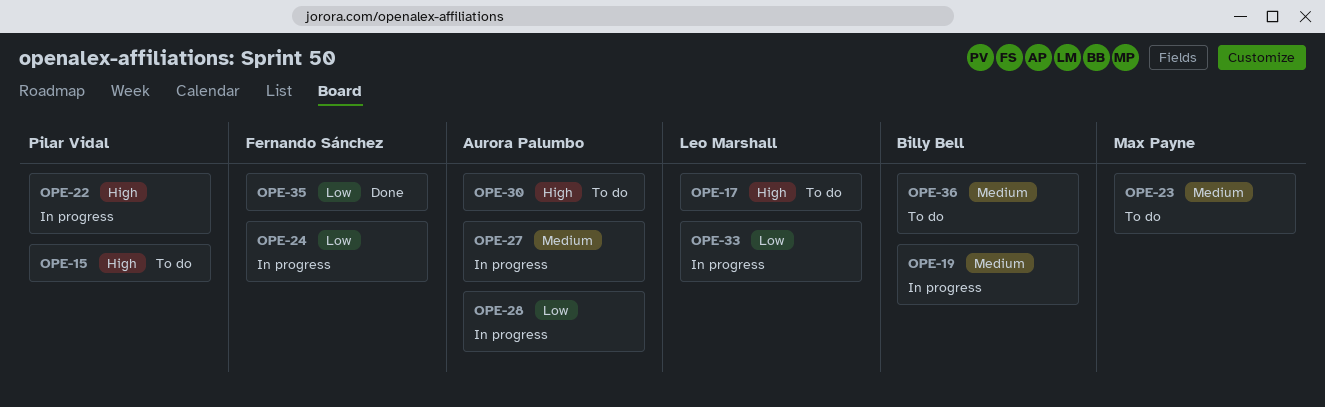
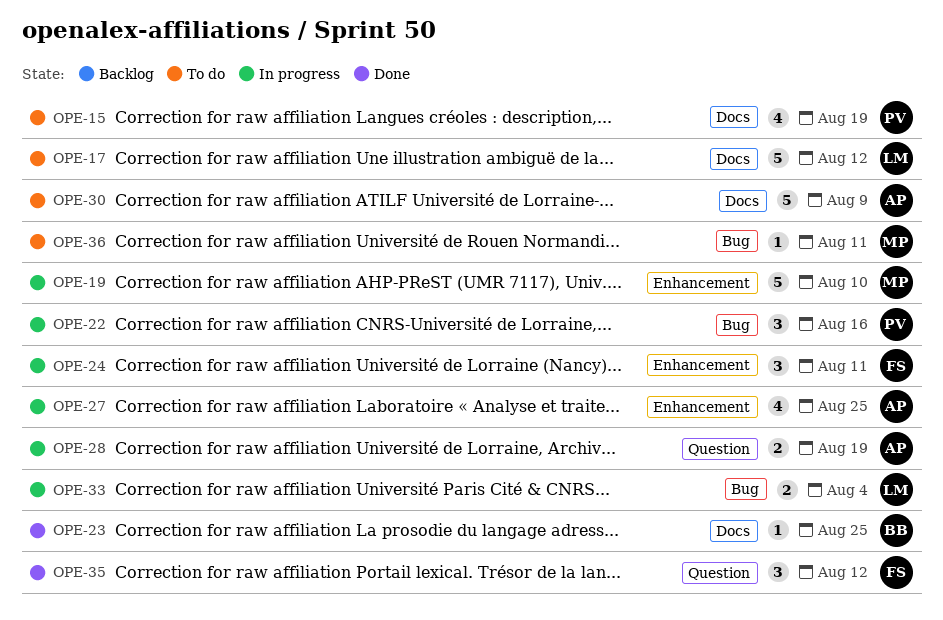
OPE-19, owner: Billy Bell -> Max Payne
OPE-23, status: To do -> Done
OPE-23, owner: Max Payne -> Billy Bell
OPE-36, owner: Billy Bell -> Max Payne

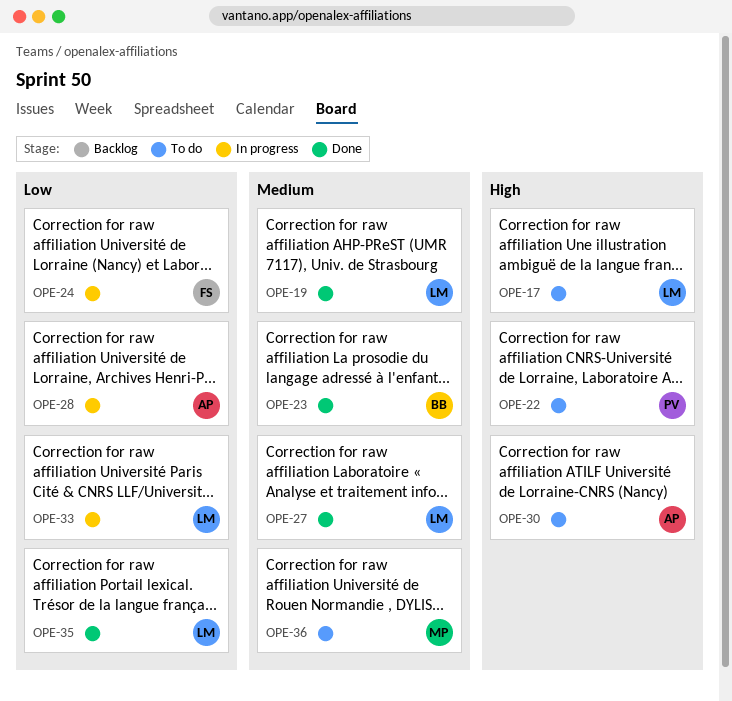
OPE-15: present -> none
OPE-19, status: In progress -> Done
OPE-19, owner: MP -> LM
OPE-22, status: In progress -> To do
OPE-27, status: In progress -> Done
OPE-27, owner: AP -> LM
OPE-35, owner: FS -> LM

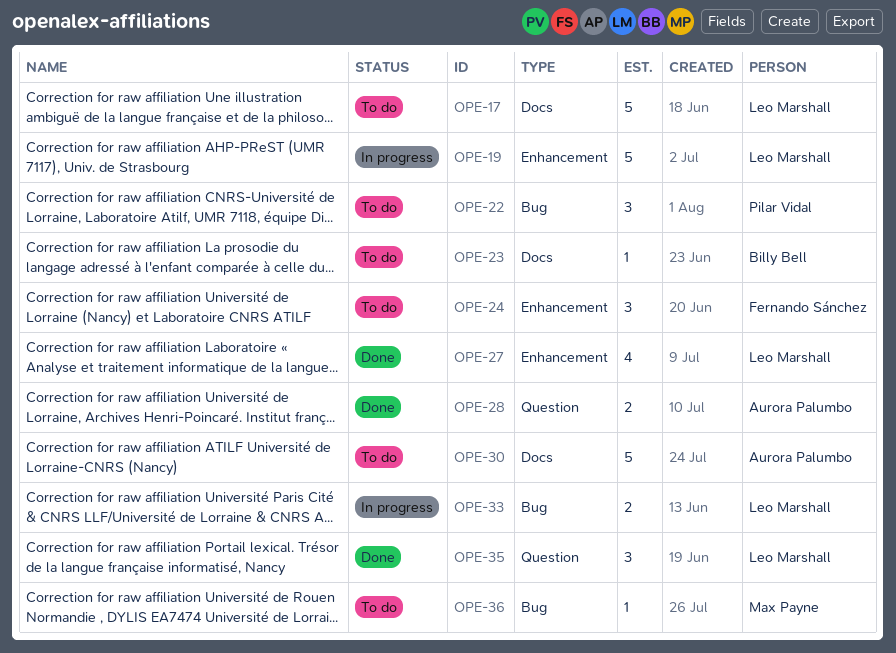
OPE-19, status: Done -> In progress
OPE-23, status: Done -> To do
OPE-24, status: In progress -> To do
OPE-28, status: In progress -> Done

